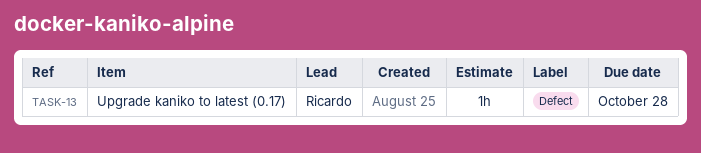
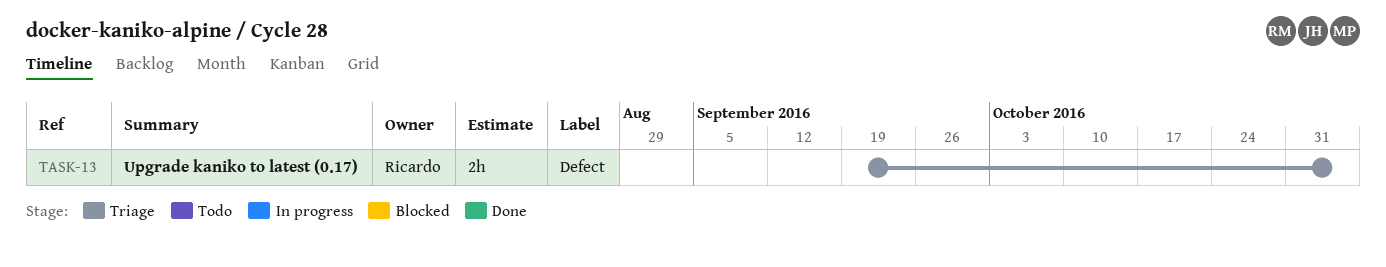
TASK-13, estimate: 1h -> 2h
TASK-13, due: Oct 28 -> Nov 4

